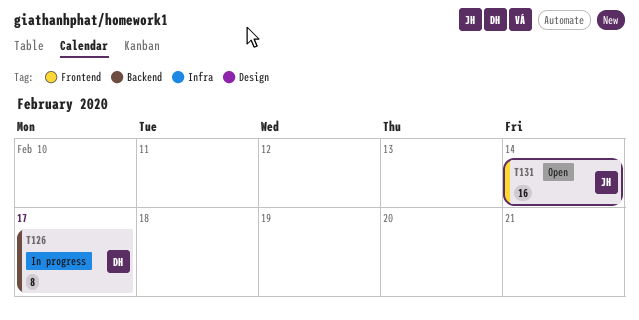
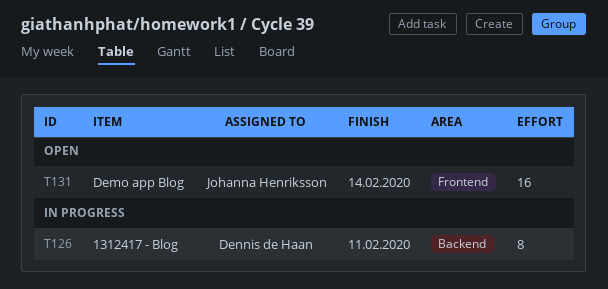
T126, due: Feb 17 -> Feb 11

